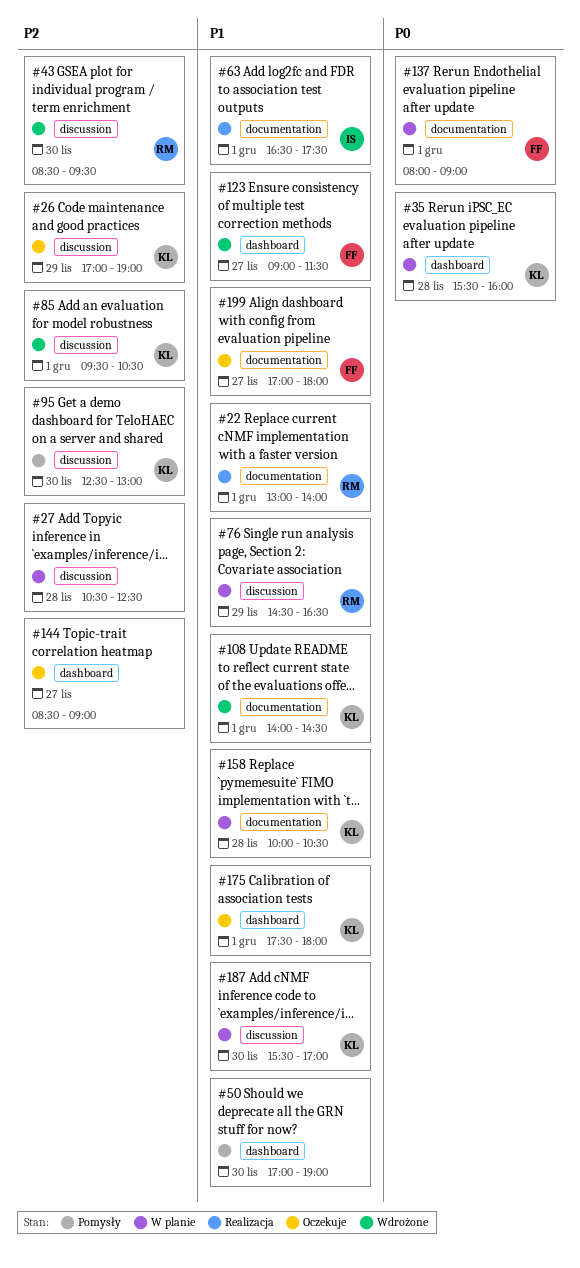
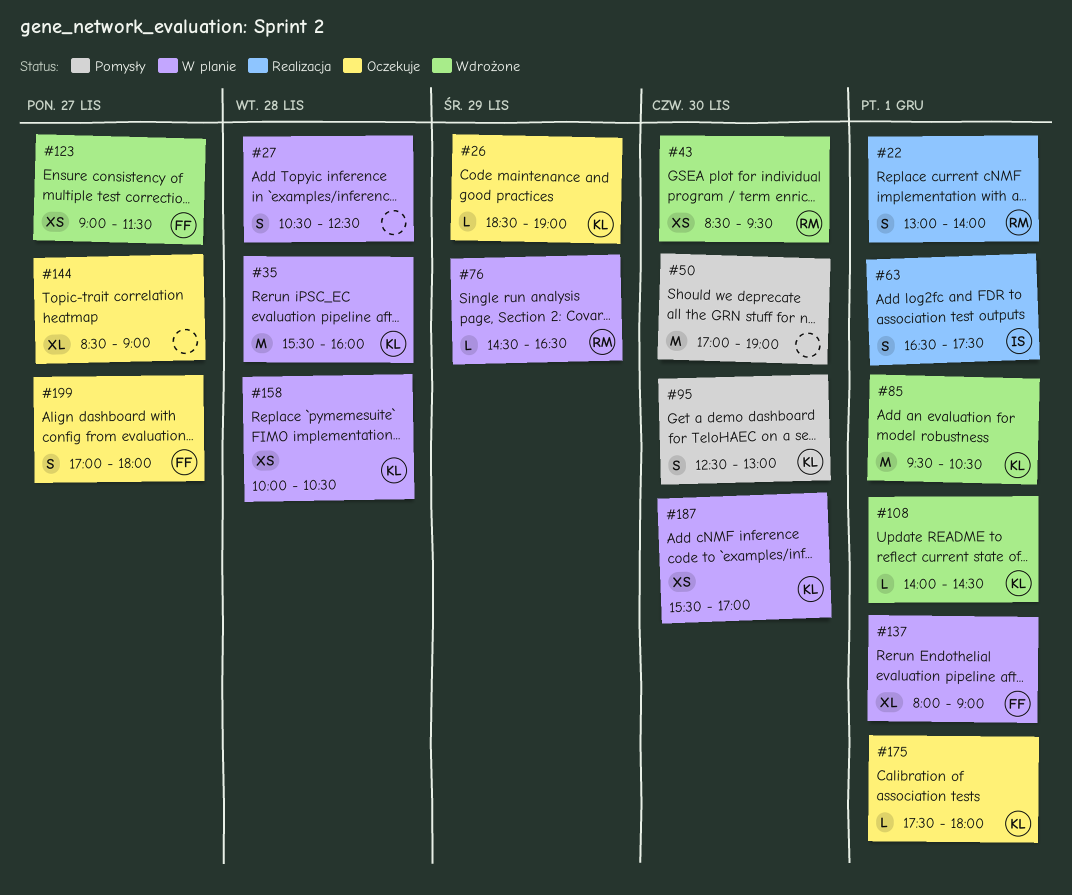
#26, begins: 17:00 -> 18:30

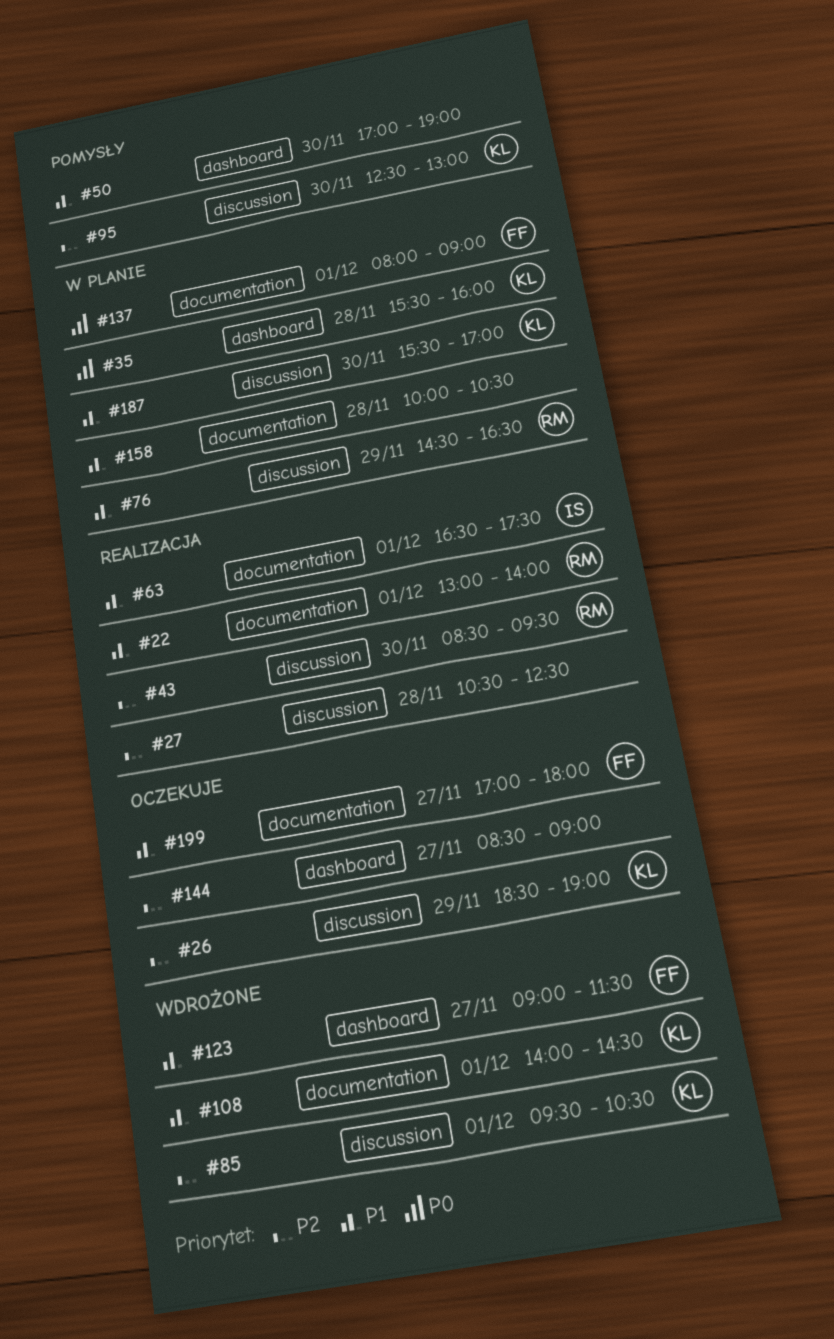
#27, status: W planie -> Realizacja
#43, status: Wdrożone -> Realizacja
#158, owner: KL -> none
#175: present -> none

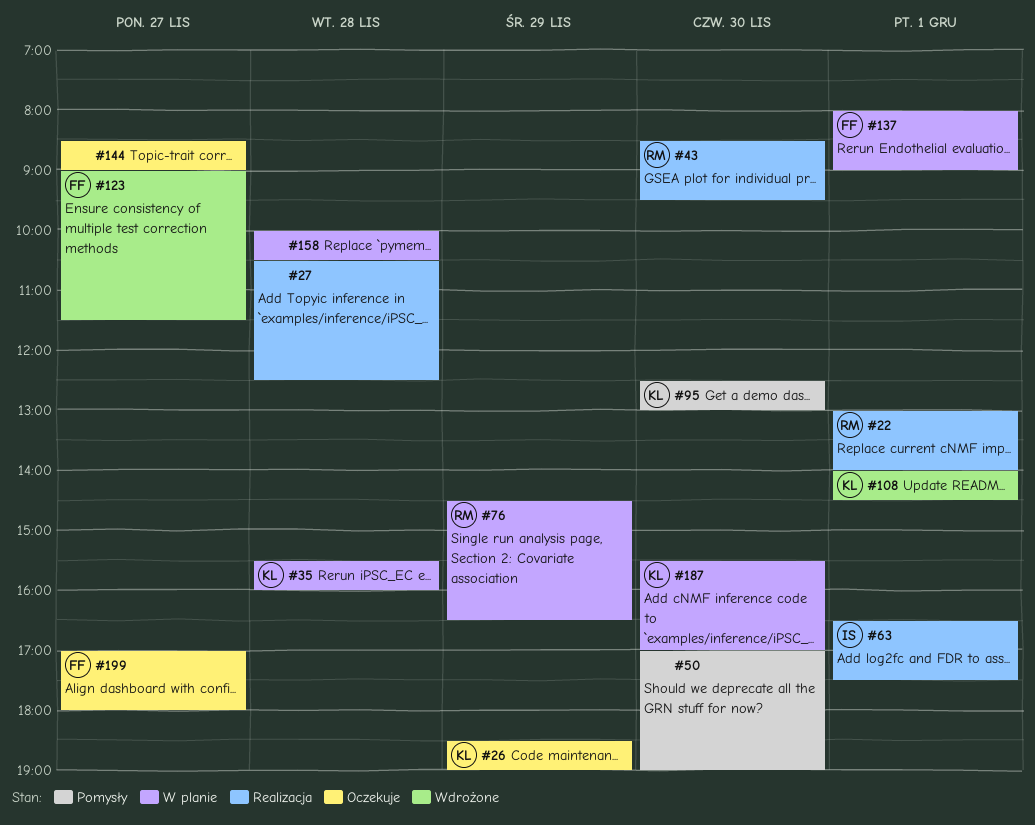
#85: present -> none

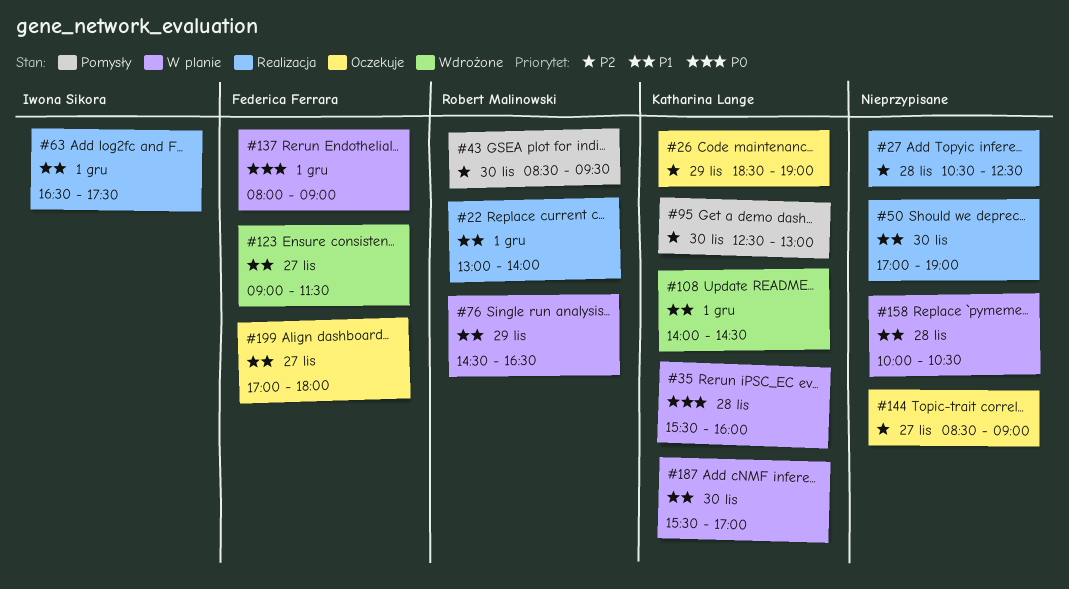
#43, status: Realizacja -> Pomysły
#50, status: Pomysły -> Realizacja

